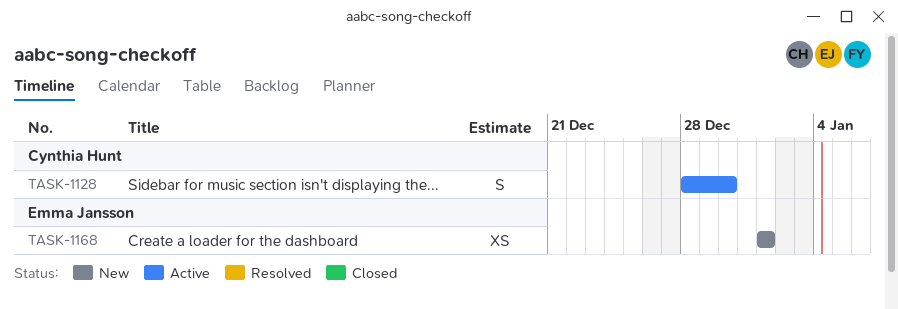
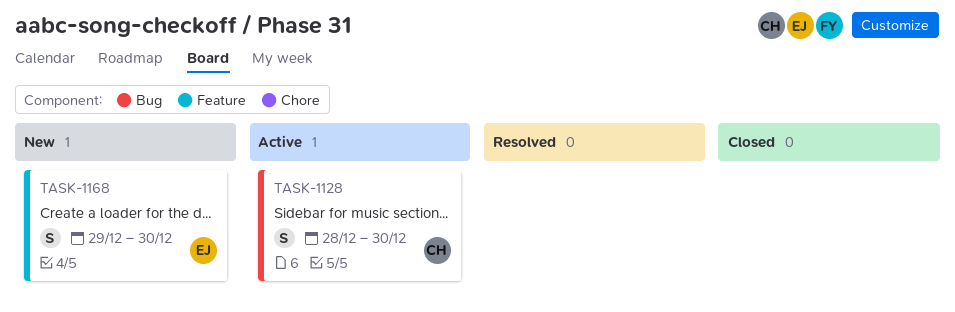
TASK-1168, estimate: XS -> S
TASK-1168, start: Jan 1 -> Dec 29
TASK-1168, due: Jan 1 -> Dec 30

